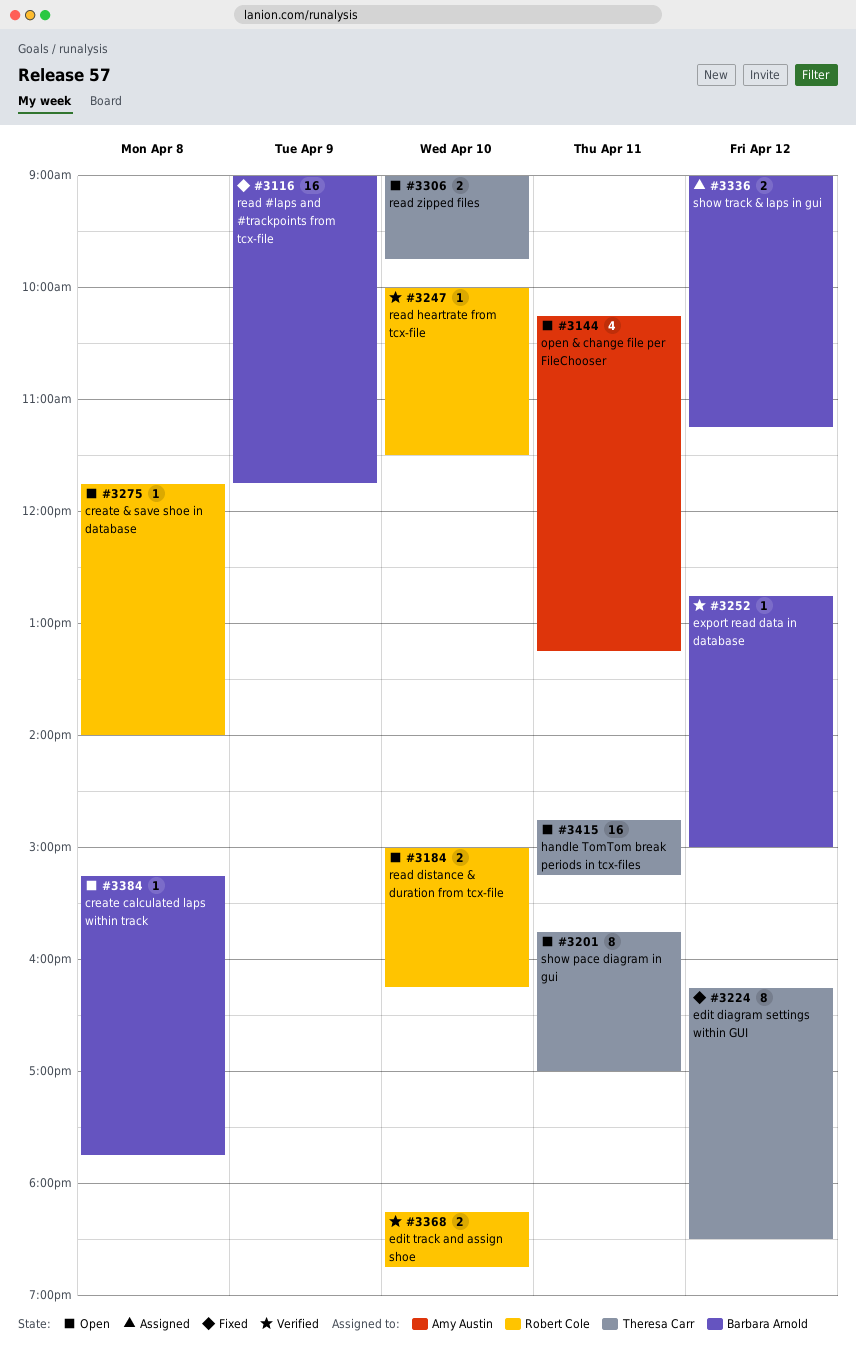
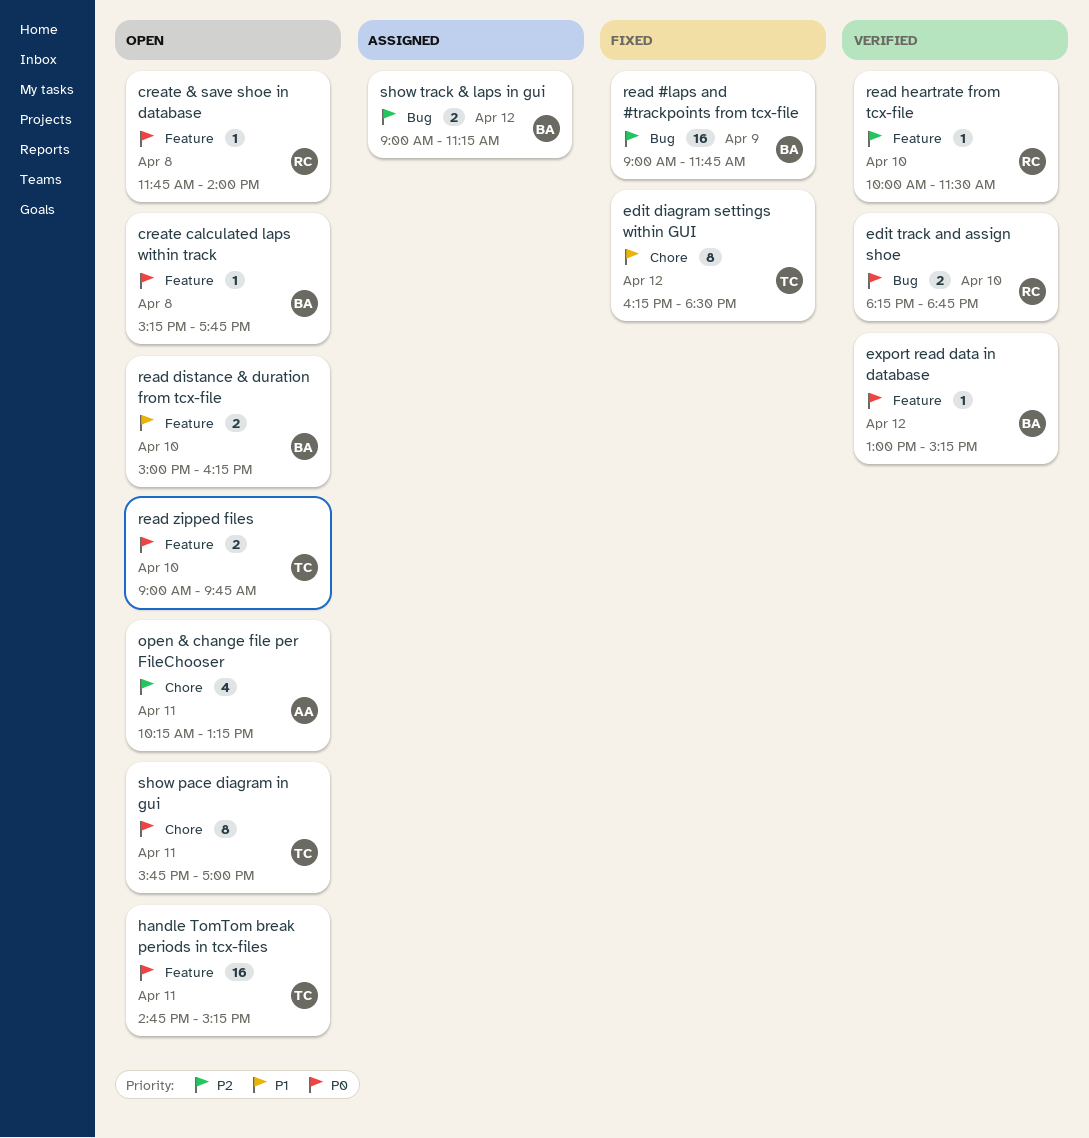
export read data in database, begins: 12:45 -> 13:00
export read data in database, ends: 15:00 -> 15:15
read distance & duration from tcx-file, owner: Robert Cole -> Barbara Arnold

